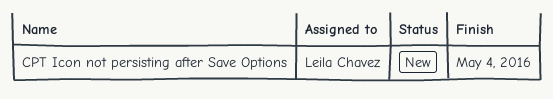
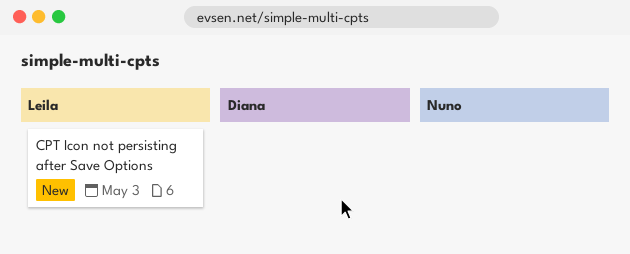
CPT Icon not persisting after Save Options, due: May 4 -> May 3

